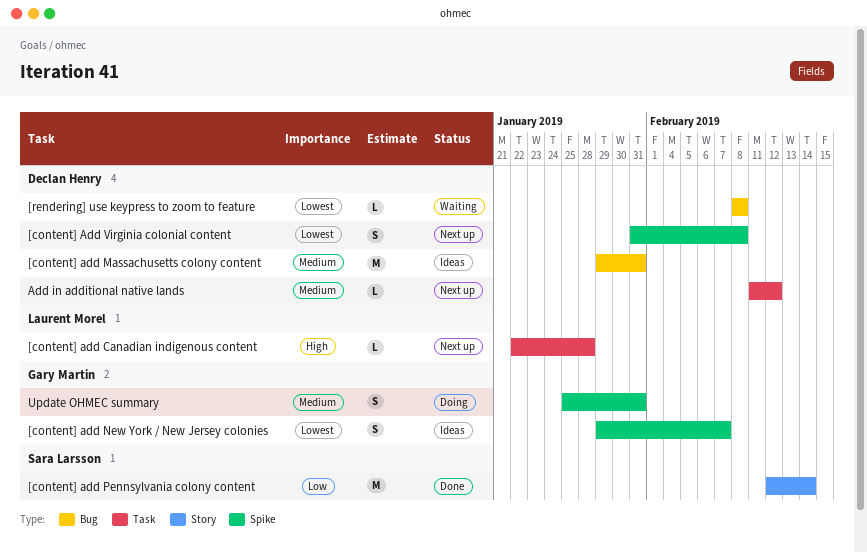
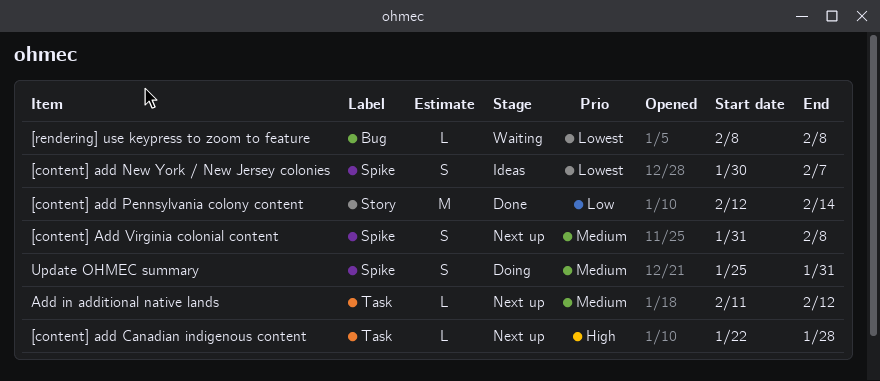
[content] add Massachusetts colony content: present -> none
[content] add New York / New Jersey colonies, start: Jan 29 -> Jan 30
[content] Add Virginia colonial content, priority: Lowest -> Medium

